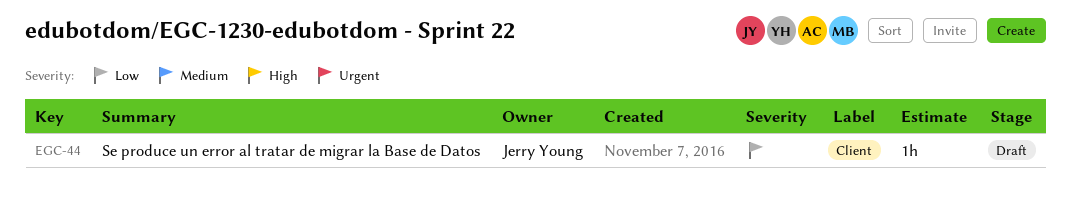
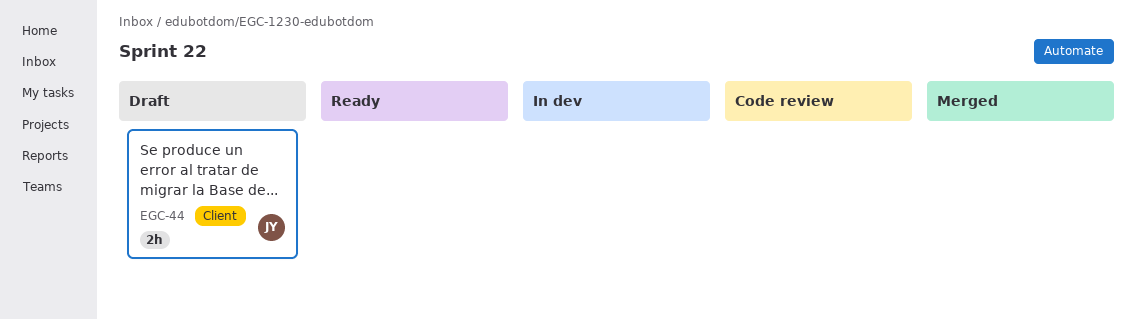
EGC-44, estimate: 1h -> 2h

